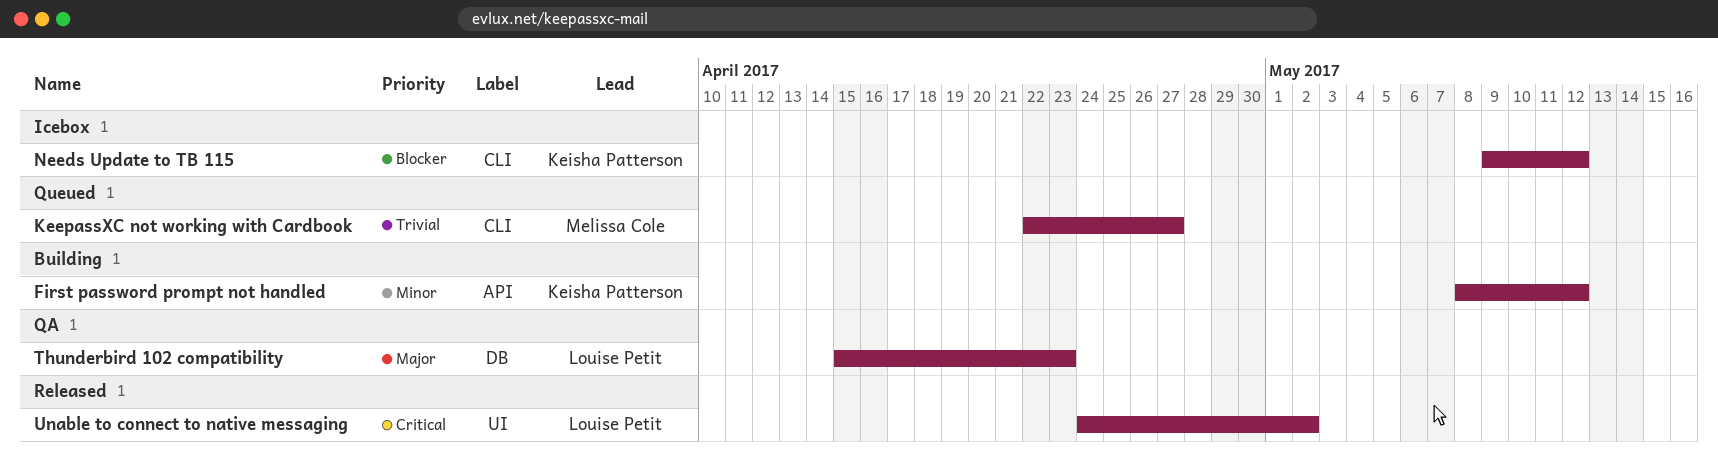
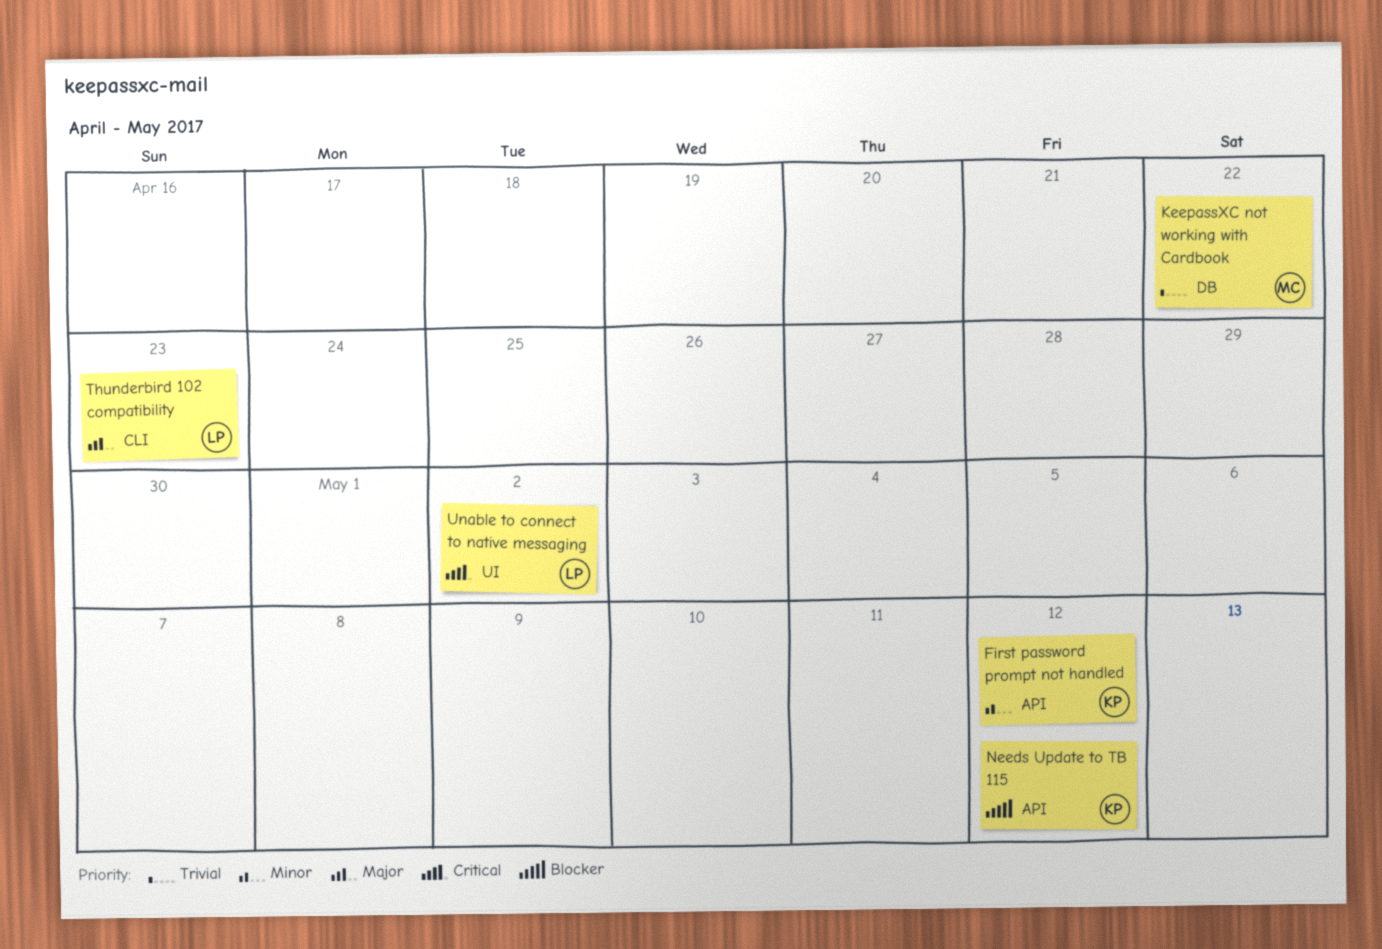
KeepassXC not working with Cardbook, label: CLI -> DB
KeepassXC not working with Cardbook, due: Apr 27 -> Apr 22
Needs Update to TB 115, label: CLI -> API
Thunderbird 102 compatibility, label: DB -> CLI

